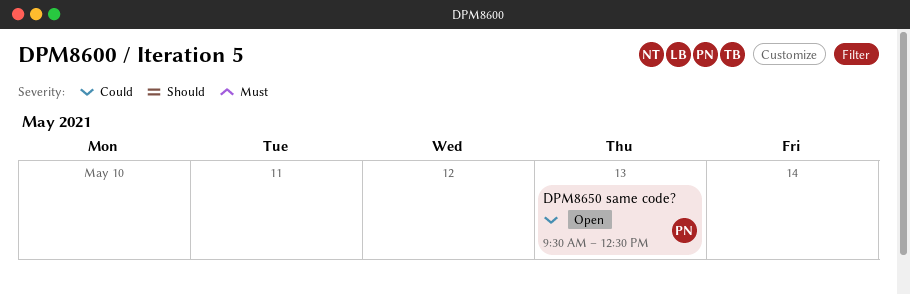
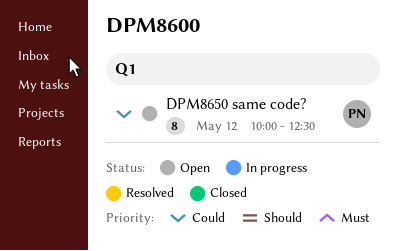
DPM8650 same code?, day: May 13 -> May 12
DPM8650 same code?, begins: 09:30 -> 10:00

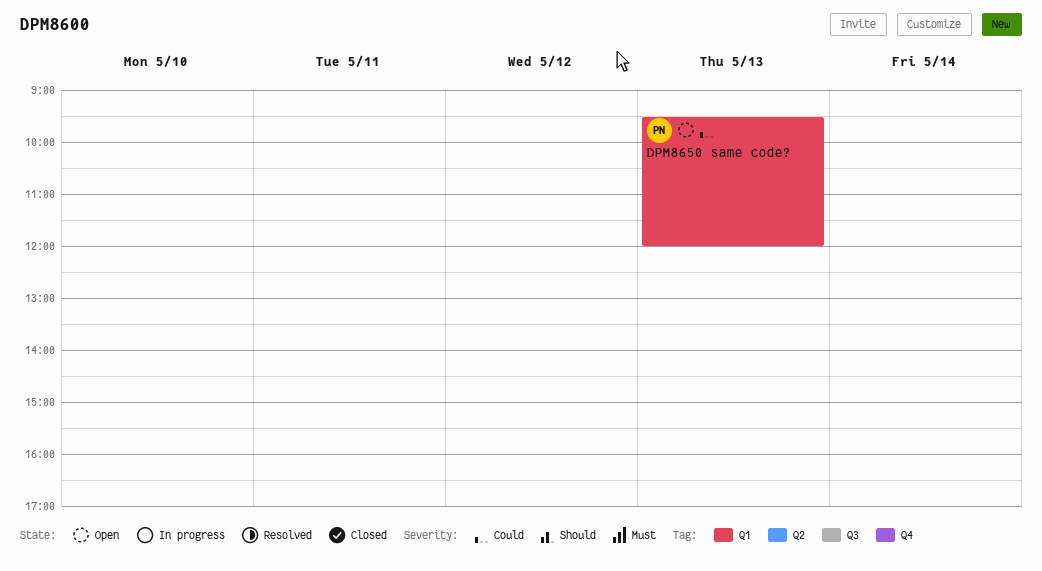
DPM8650 same code?, day: May 12 -> May 13
DPM8650 same code?, begins: 10:00 -> 09:30
DPM8650 same code?, ends: 12:30 -> 12:00

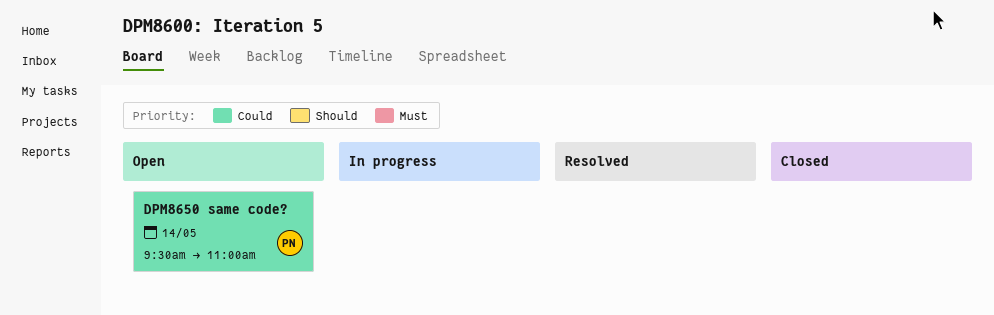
DPM8650 same code?, day: May 13 -> May 14
DPM8650 same code?, ends: 12:00 -> 11:00

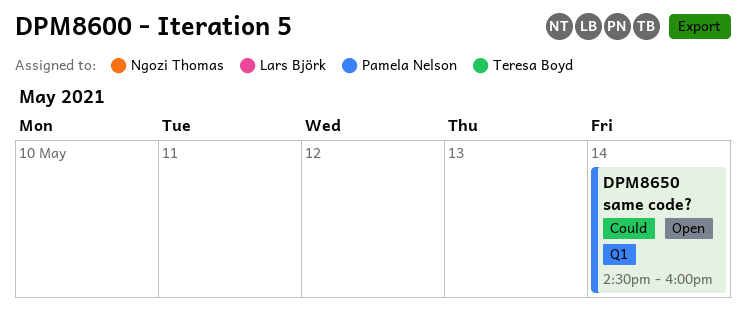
DPM8650 same code?, begins: 09:30 -> 14:30
DPM8650 same code?, ends: 11:00 -> 16:00

